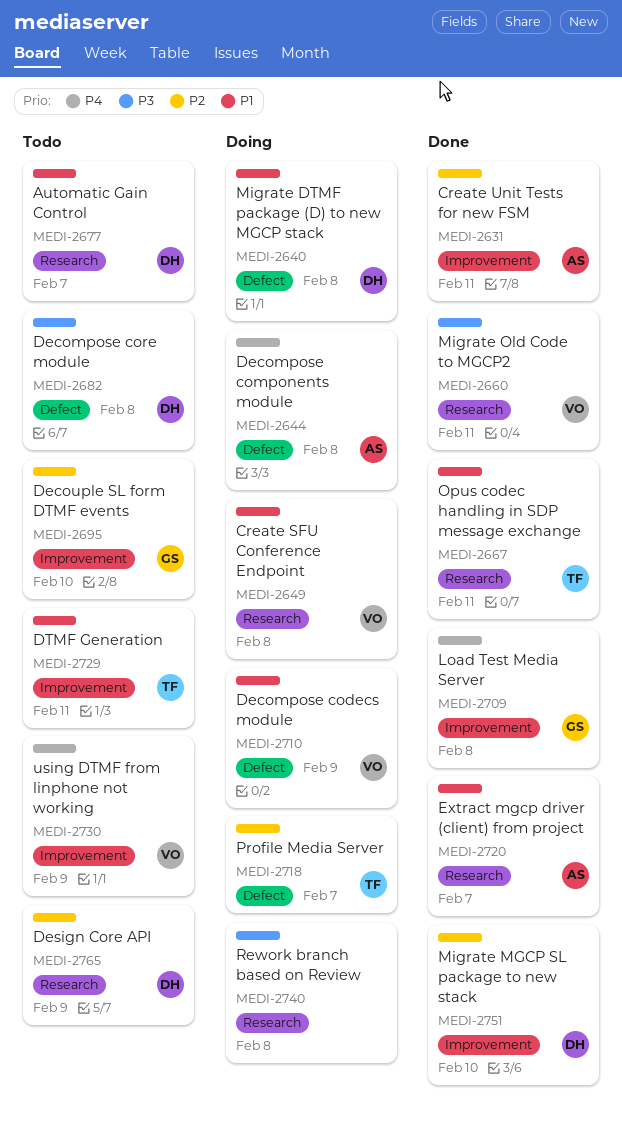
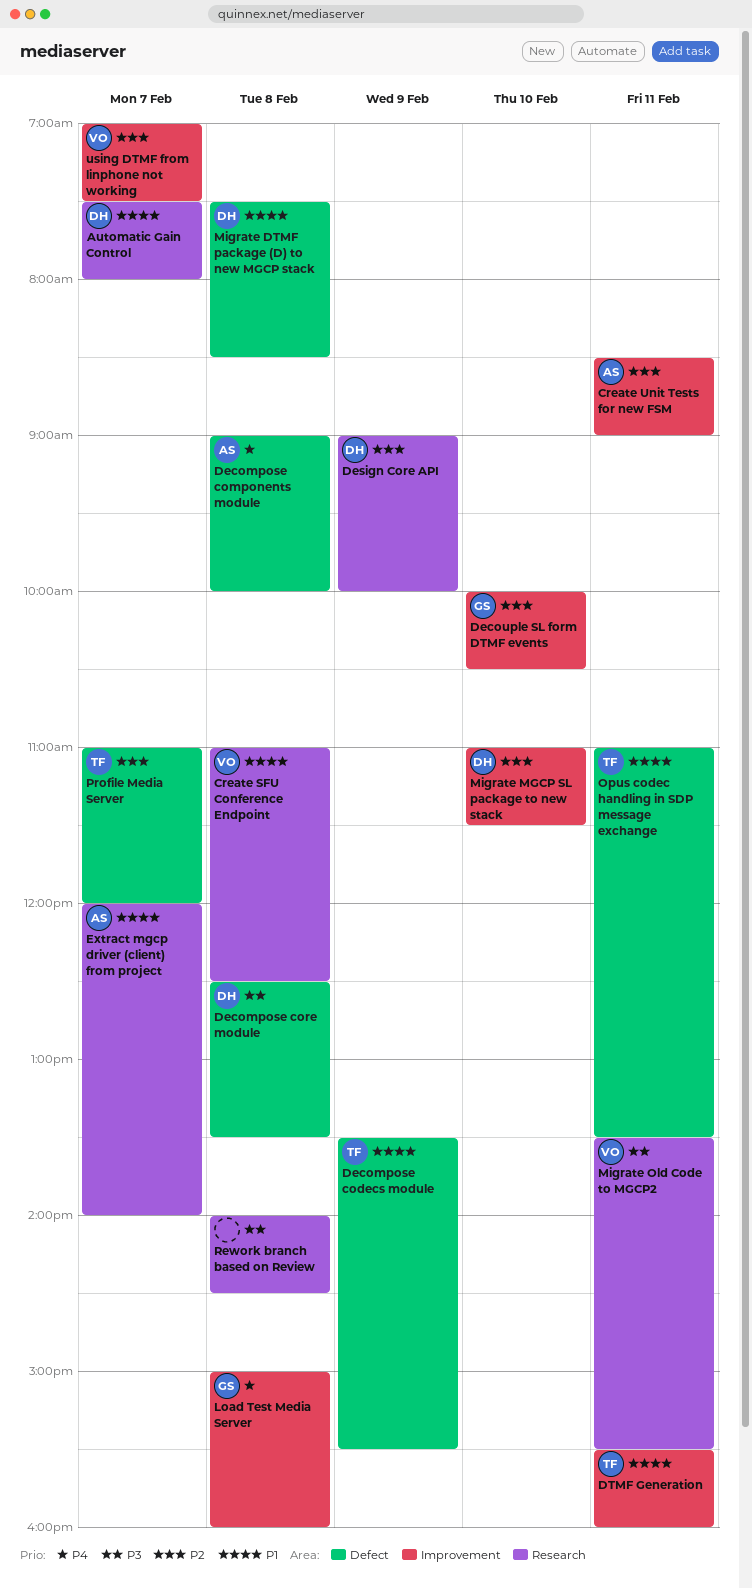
Decompose codecs module, owner: VO -> TF
Opus codec handling in SDP message exchange, label: Research -> Defect
using DTMF from linphone not working, priority: P4 -> P2
using DTMF from linphone not working, day: Feb 9 -> Feb 7

